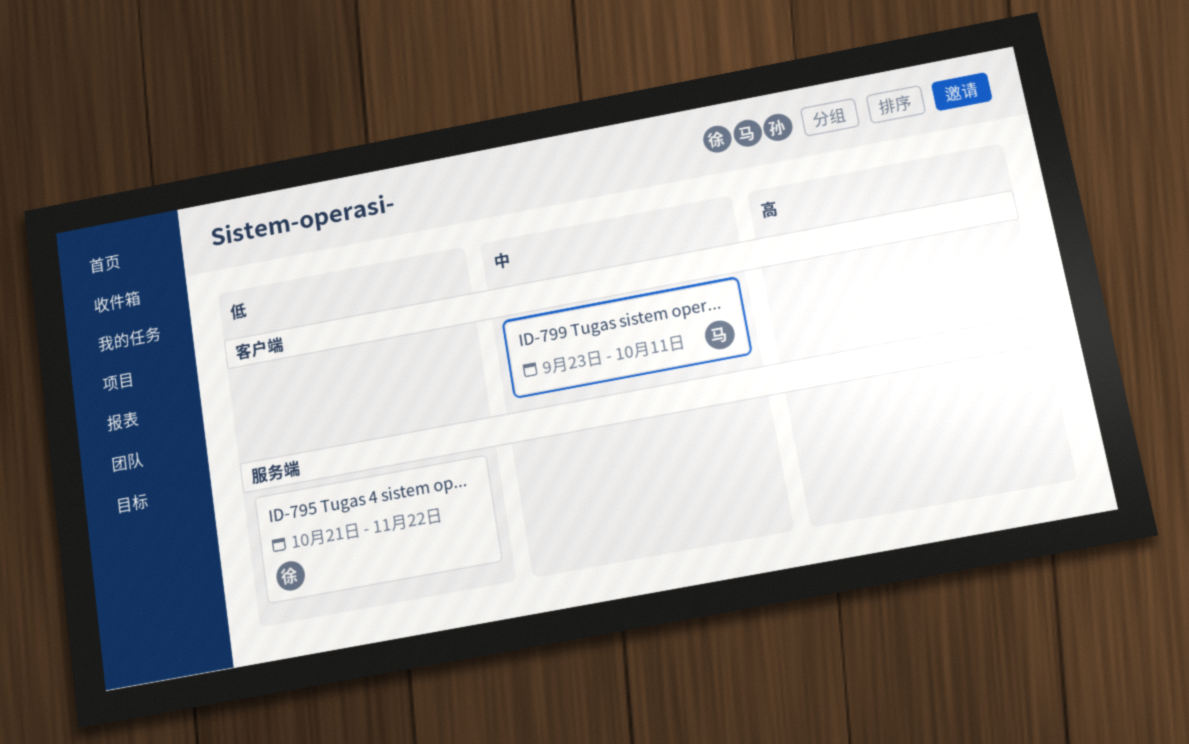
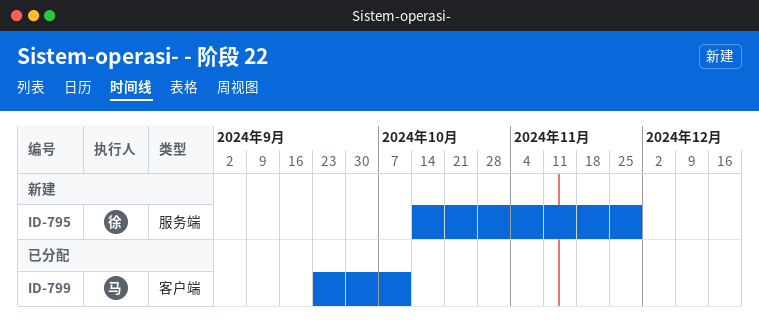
ID-795, start: Oct 21 -> Oct 14
ID-795, due: Nov 22 -> Nov 29

